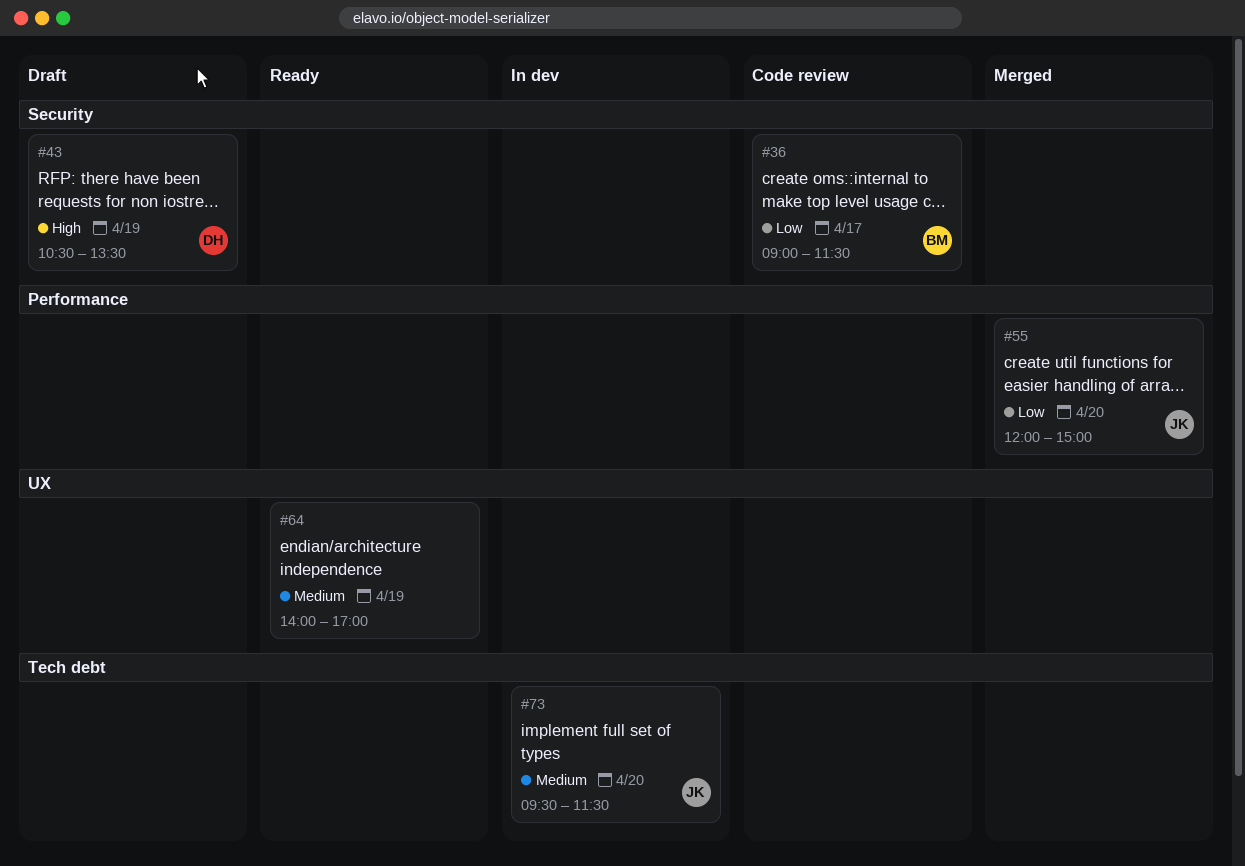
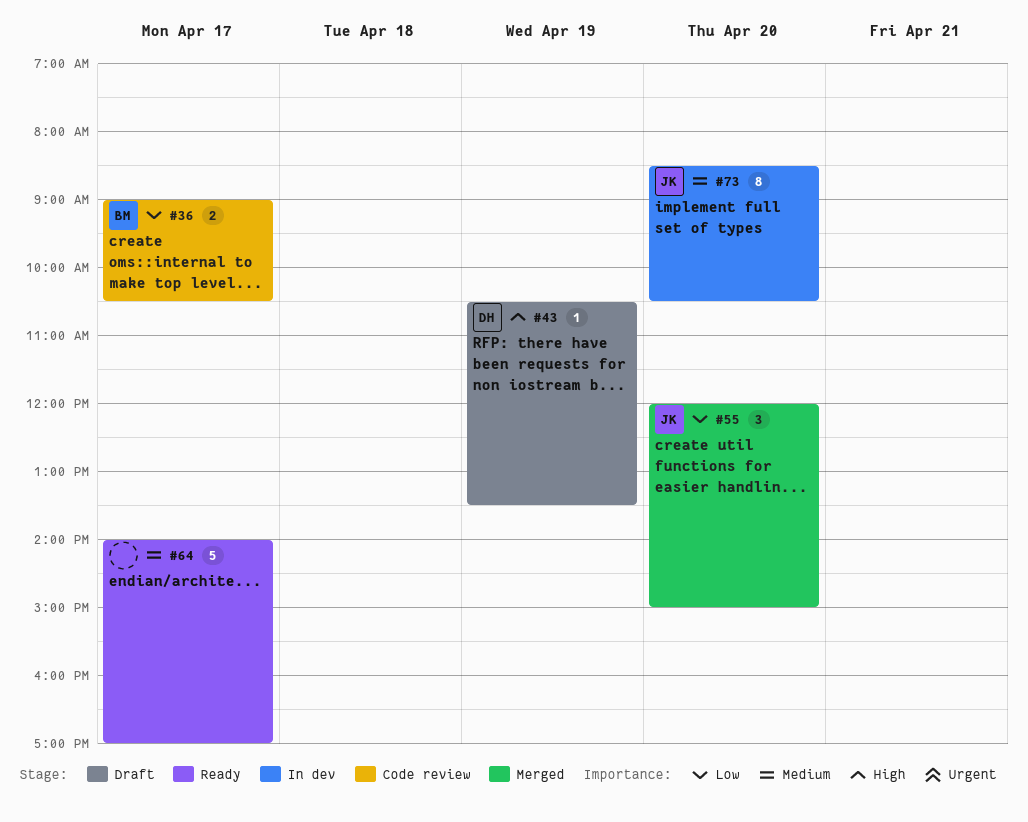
#36, ends: 11:30 -> 10:30
#64, day: Apr 19 -> Apr 17
#73, begins: 09:30 -> 08:30
#73, ends: 11:30 -> 10:30

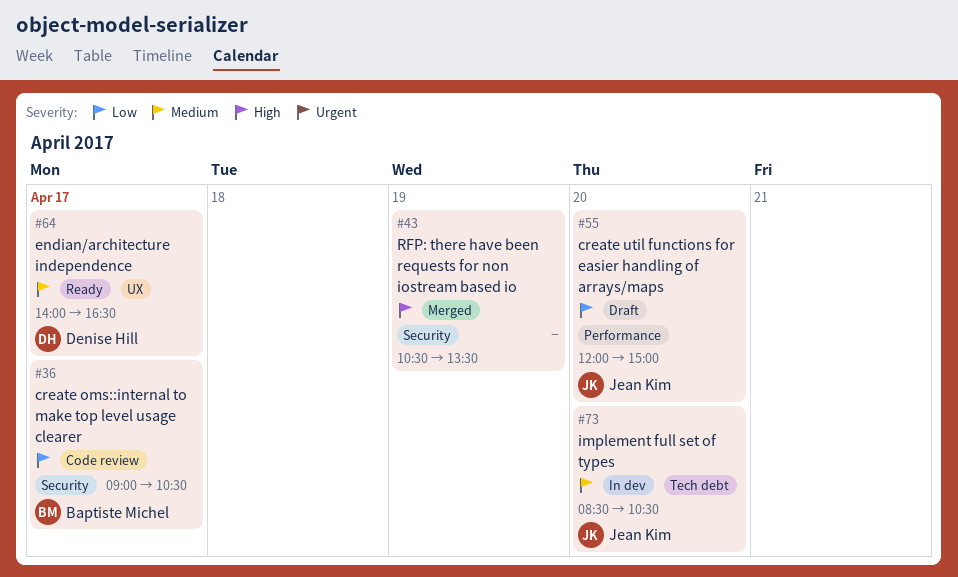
#43, status: Draft -> Merged
#43, owner: Denise Hill -> none
#55, status: Merged -> Draft
#64, owner: none -> Denise Hill
#64, ends: 17:00 -> 16:30

